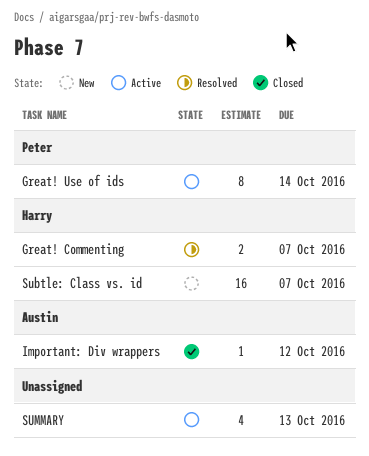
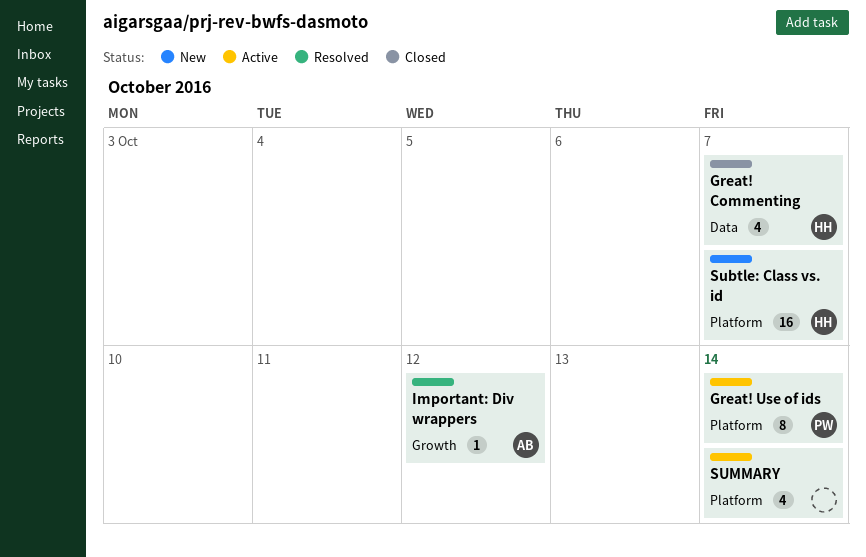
Great! Commenting, status: Resolved -> Closed
Great! Commenting, estimate: 2 -> 4
Important: Div wrappers, status: Closed -> Resolved
SUMMARY, due: Oct 13 -> Oct 14

